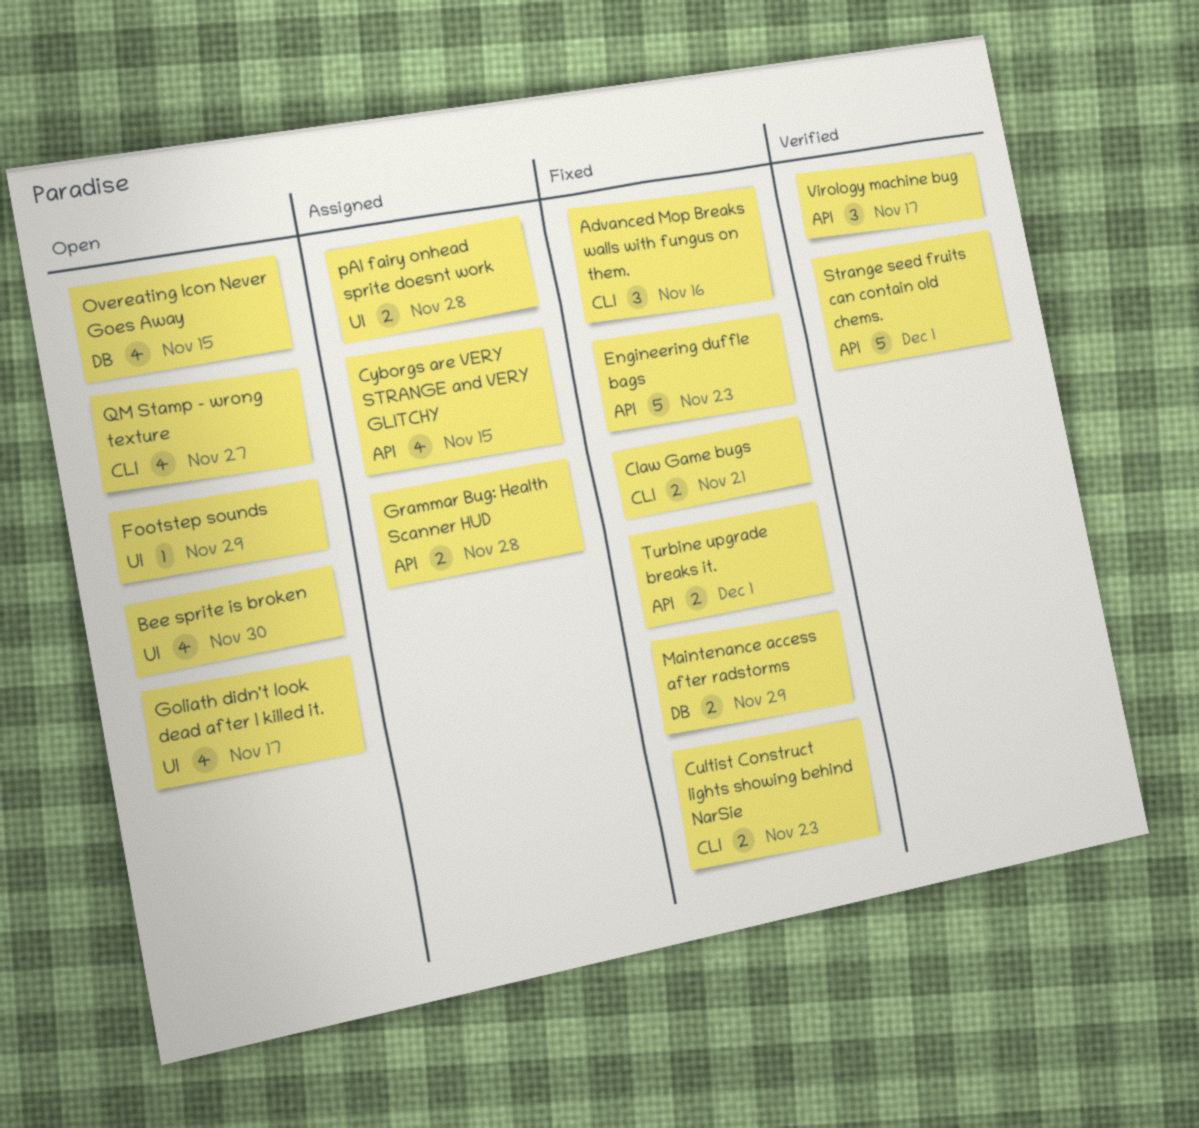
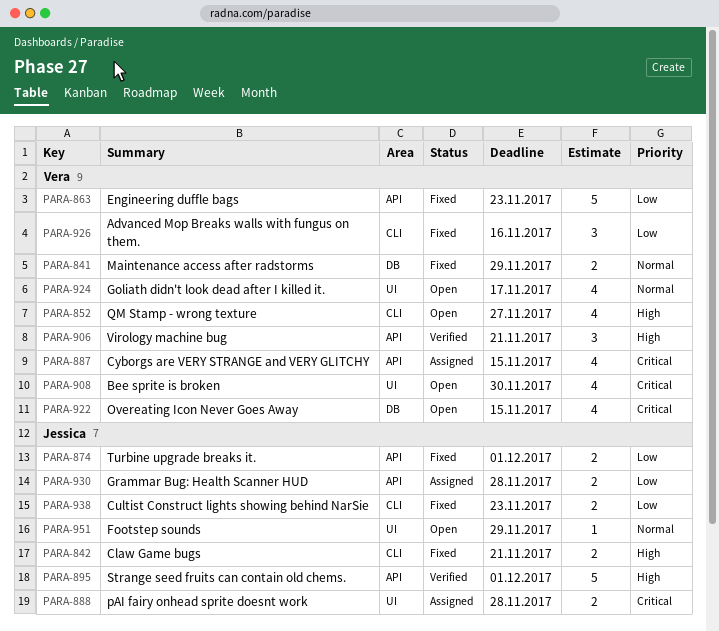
Virology machine bug, due: Nov 17 -> Nov 21

